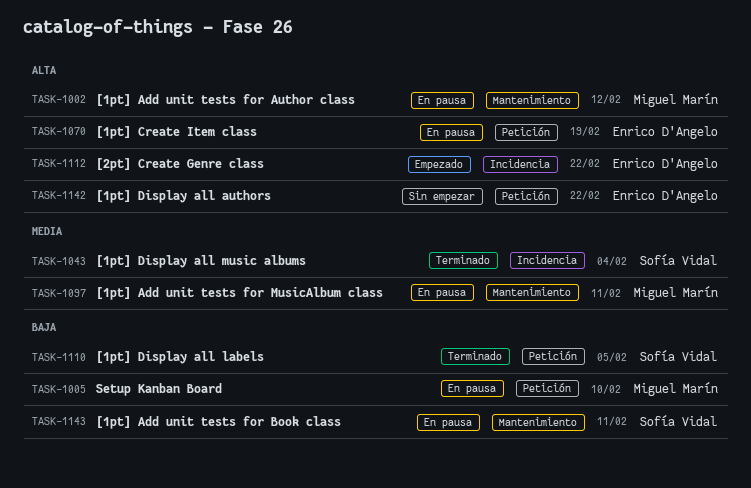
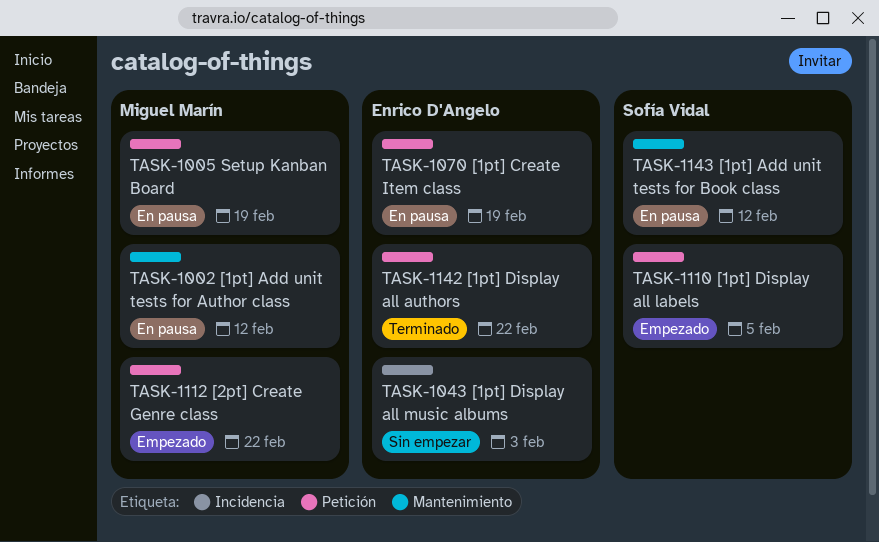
TASK-1005, due: Feb 10 -> Feb 19
TASK-1043, status: Terminado -> Sin empezar
TASK-1043, owner: Sofía Vidal -> Enrico D'Angelo
TASK-1043, due: Feb 4 -> Feb 3
TASK-1097: present -> none
TASK-1110, status: Terminado -> Empezado
TASK-1112, owner: Enrico D'Angelo -> Miguel Marín
TASK-1112, label: Incidencia -> Petición
TASK-1142, status: Sin empezar -> Terminado
TASK-1143, due: Feb 11 -> Feb 12

